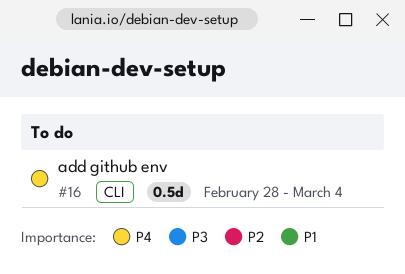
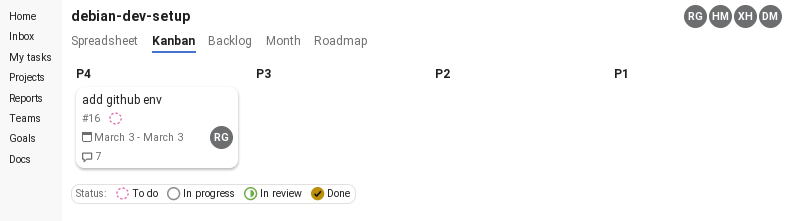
#16, start: Feb 28 -> Mar 3
#16, due: Mar 4 -> Mar 3

